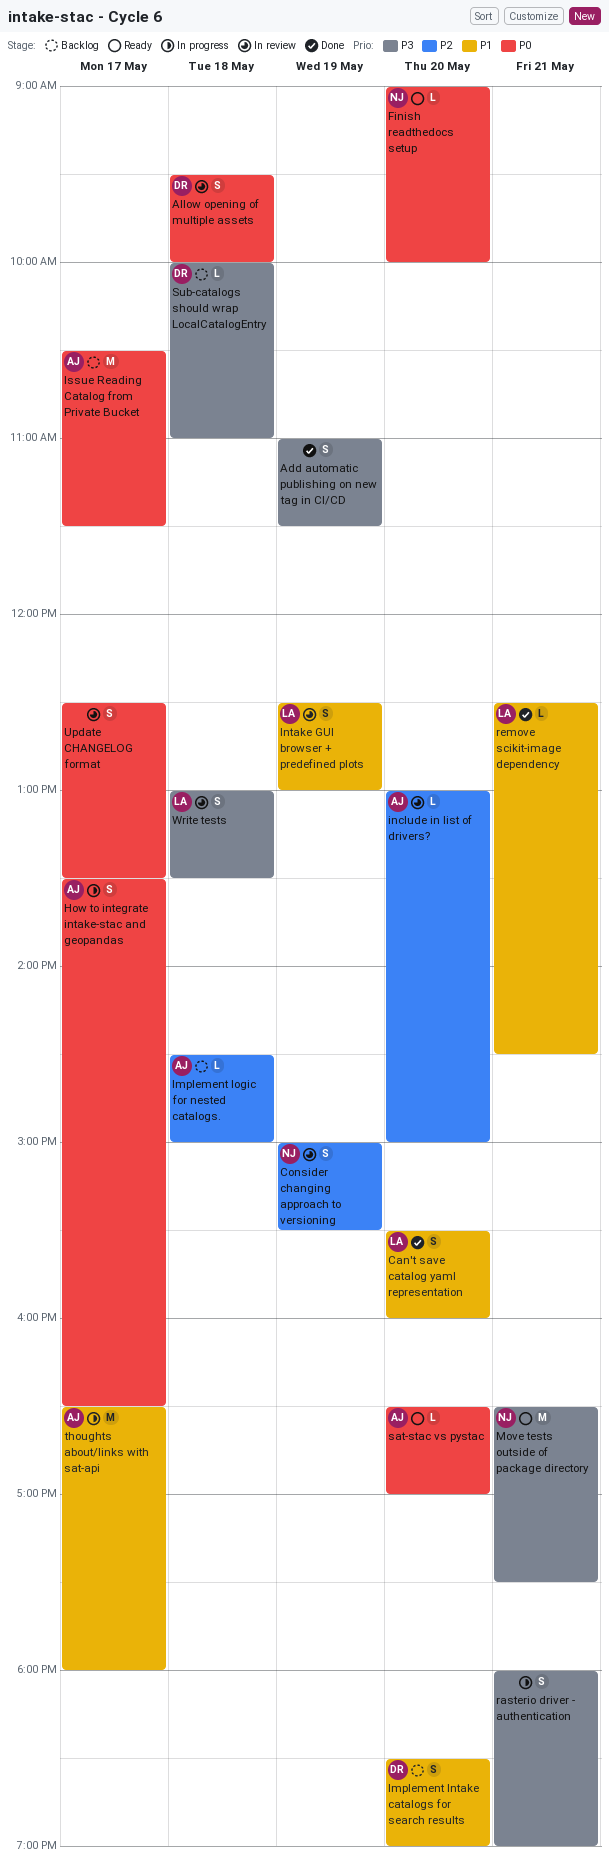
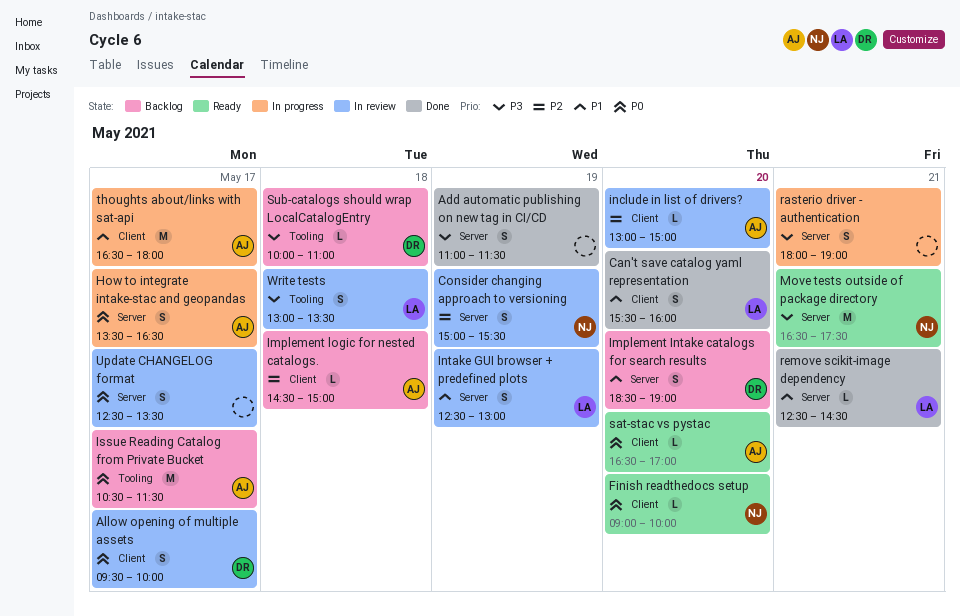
Allow opening of multiple assets, day: May 18 -> May 17

